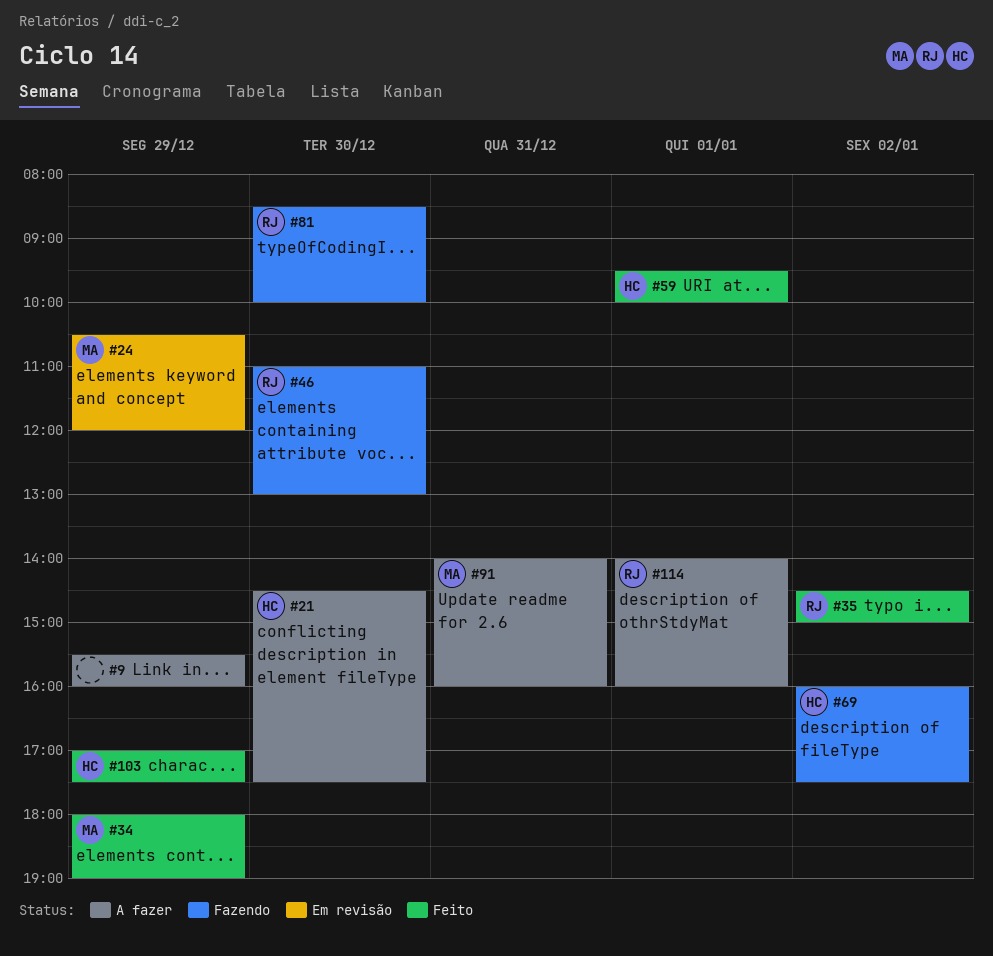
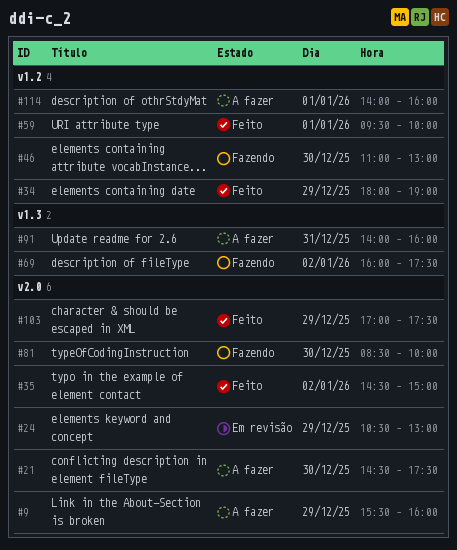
#24, ends: 12:00 -> 13:00

